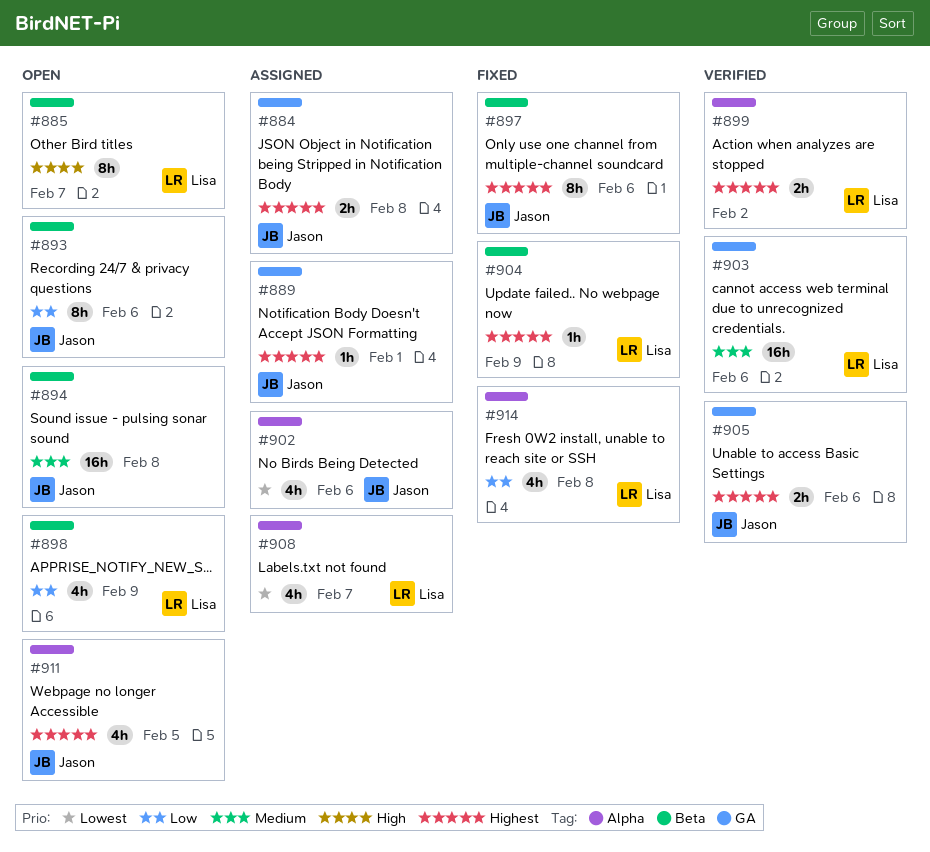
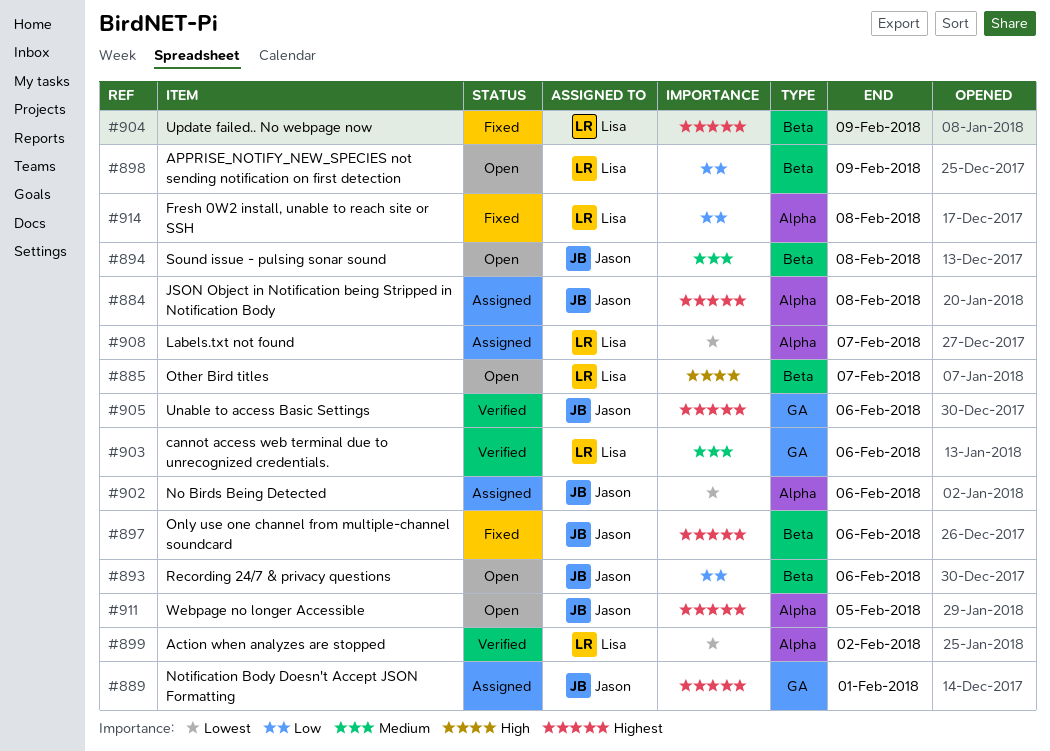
#884, label: GA -> Alpha
#899, priority: Highest -> Lowest

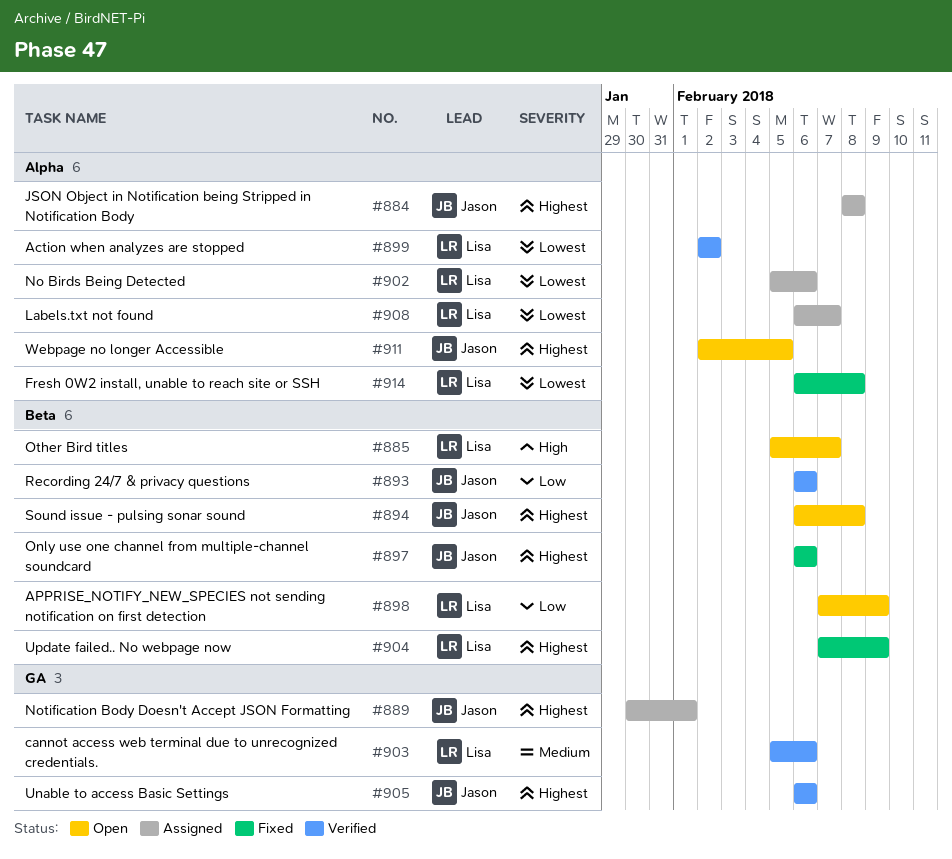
#893, status: Open -> Verified
#894, priority: Medium -> Highest
#902, owner: Jason -> Lisa
#914, priority: Low -> Lowest

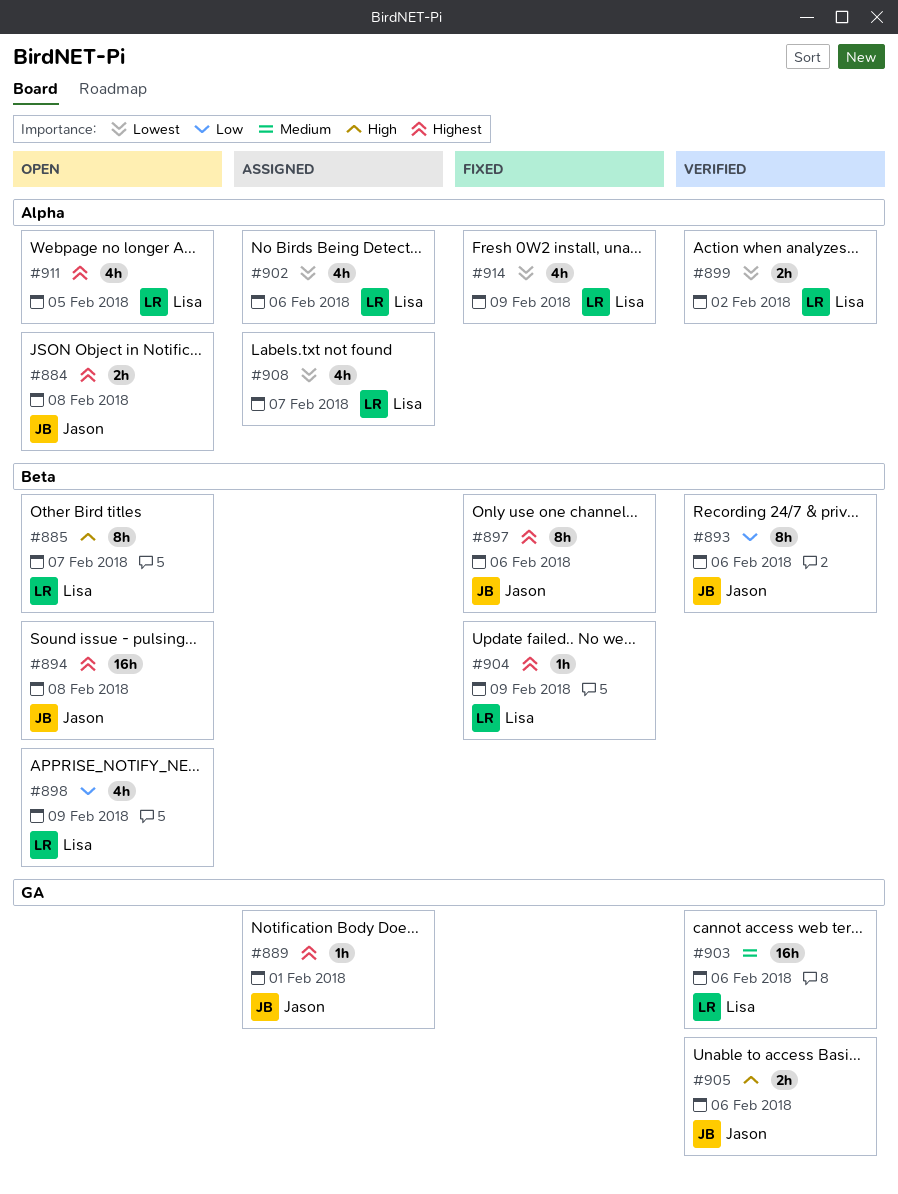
#884, status: Assigned -> Open
#905, priority: Highest -> High
#911, owner: Jason -> Lisa
#914, due: Feb 8 -> Feb 9

